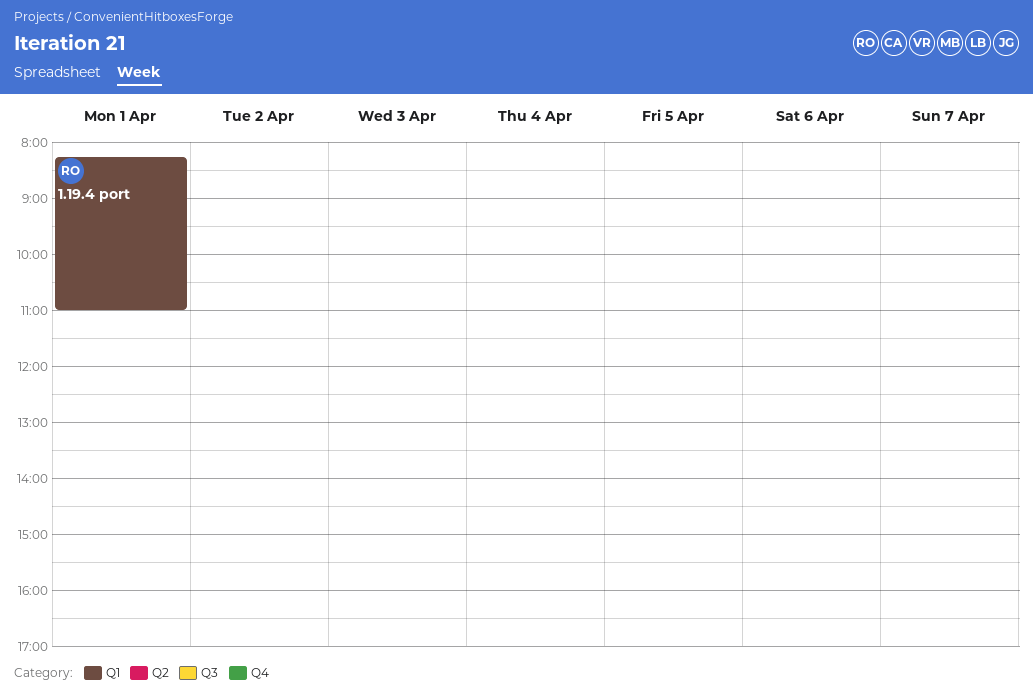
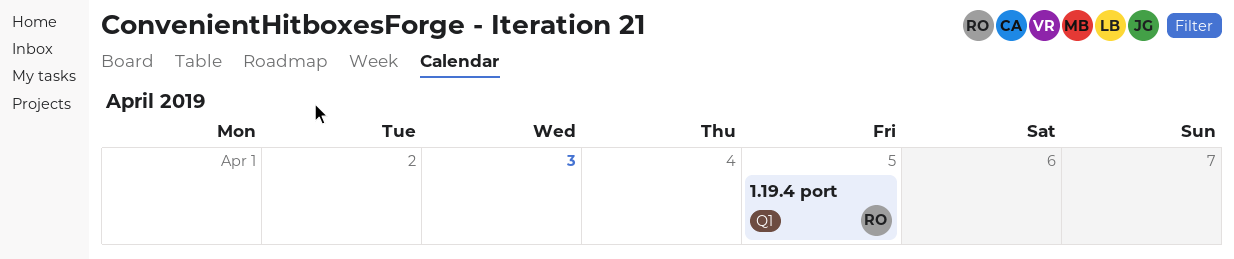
1.19.4 port, day: Apr 1 -> Apr 5

